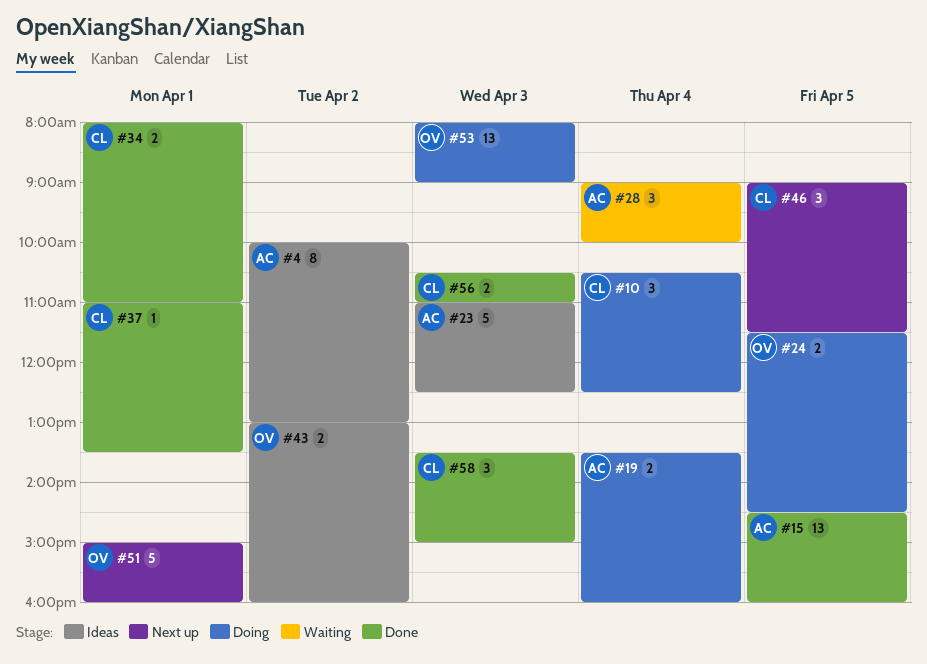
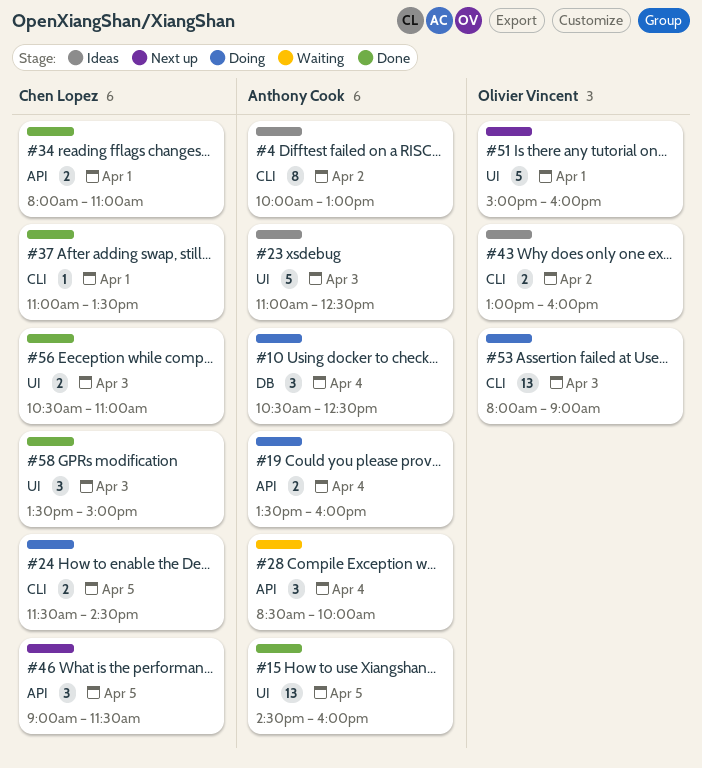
#10, owner: Chen Lopez -> Anthony Cook
#24, owner: Olivier Vincent -> Chen Lopez
#28, begins: 09:00 -> 08:30

